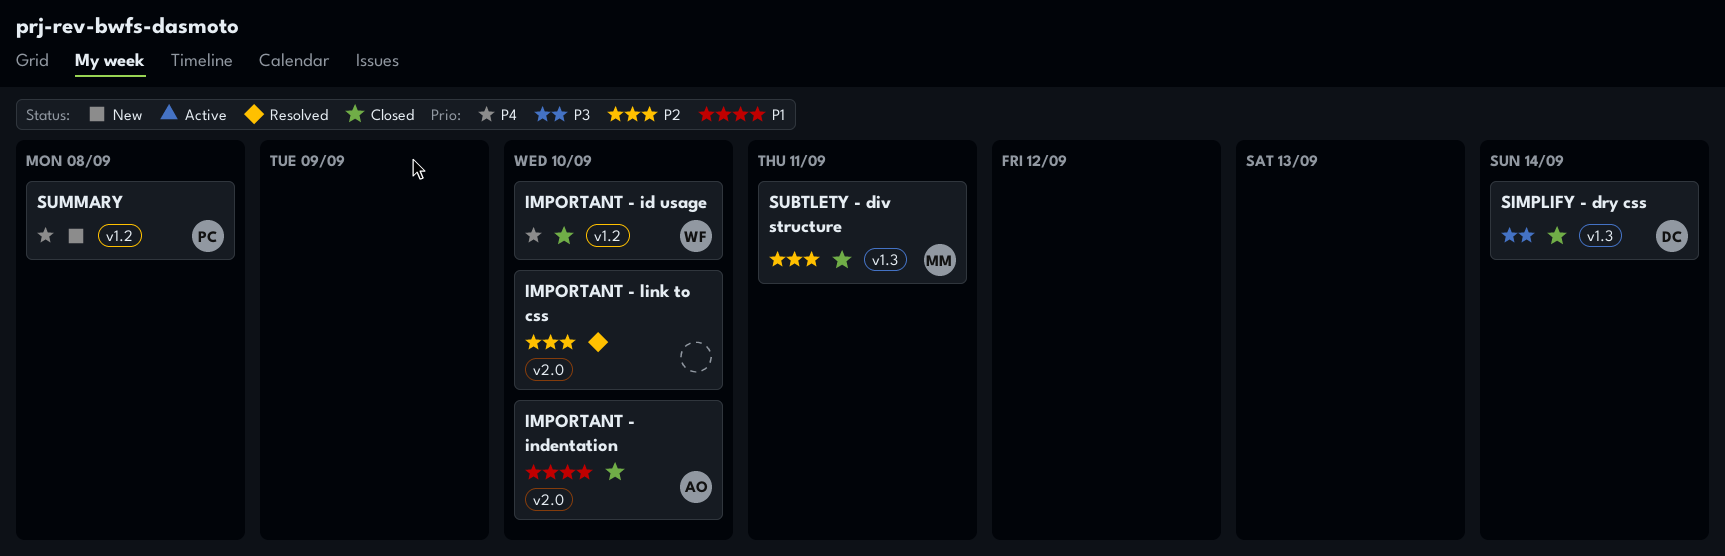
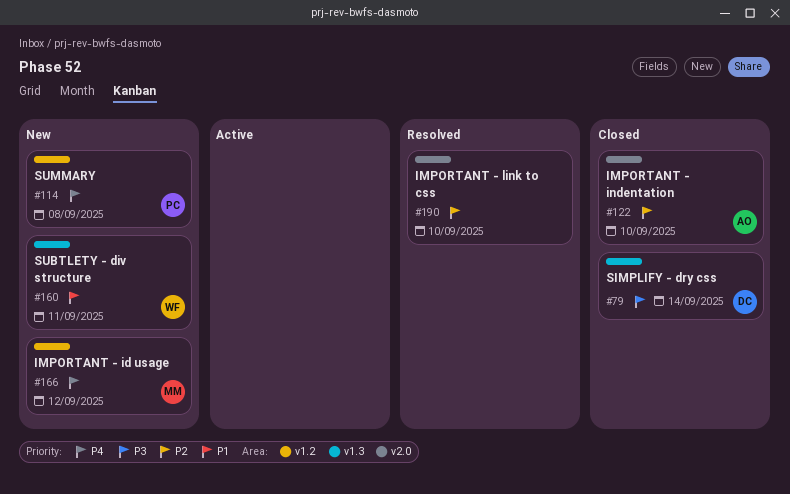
IMPORTANT - id usage, status: Closed -> New
IMPORTANT - id usage, owner: WF -> MM
IMPORTANT - id usage, due: Sep 10 -> Sep 12
IMPORTANT - indentation, priority: P1 -> P2
SUBTLETY - div structure, status: Closed -> New
SUBTLETY - div structure, owner: MM -> WF
SUBTLETY - div structure, priority: P2 -> P1

